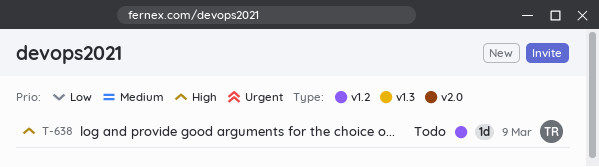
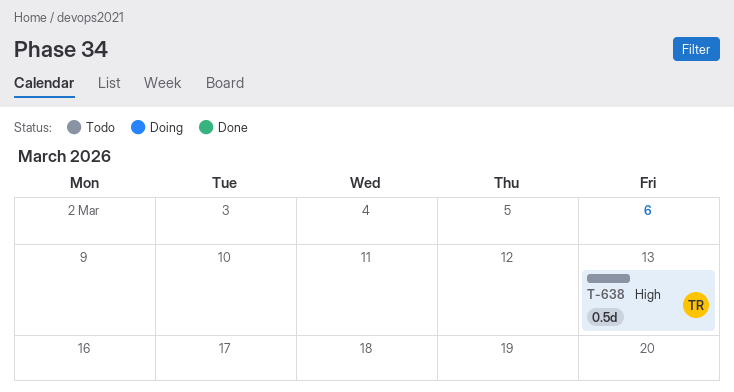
T-638, estimate: 1d -> 0.5d
T-638, due: Mar 9 -> Mar 13

